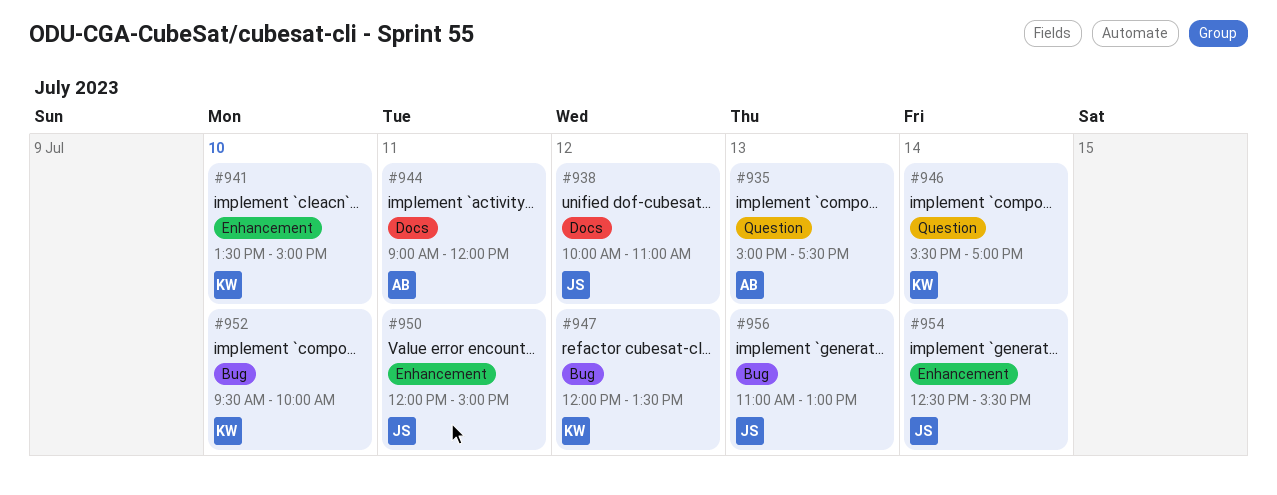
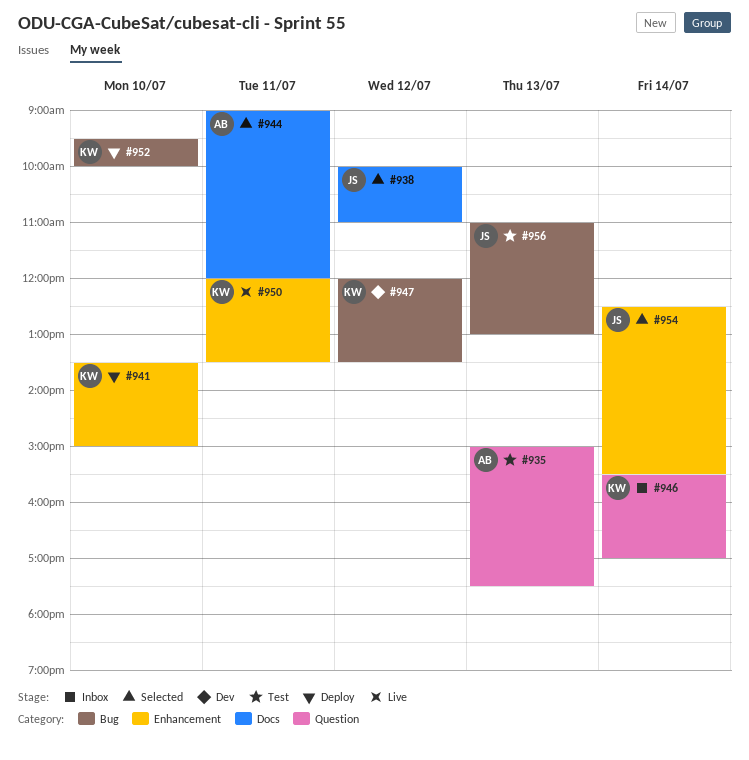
#950, owner: JS -> KW
#950, ends: 15:00 -> 13:30

